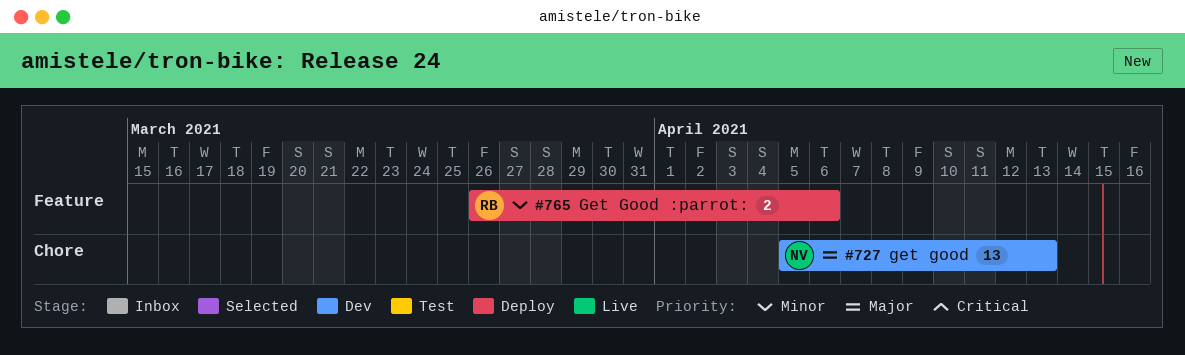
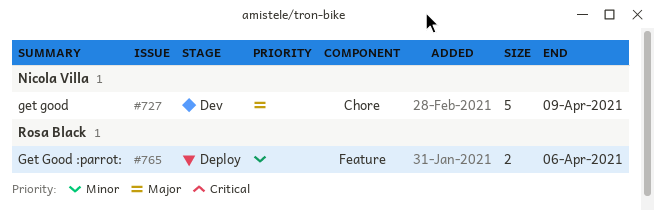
#727, estimate: 13 -> 5
#727, due: Apr 13 -> Apr 9

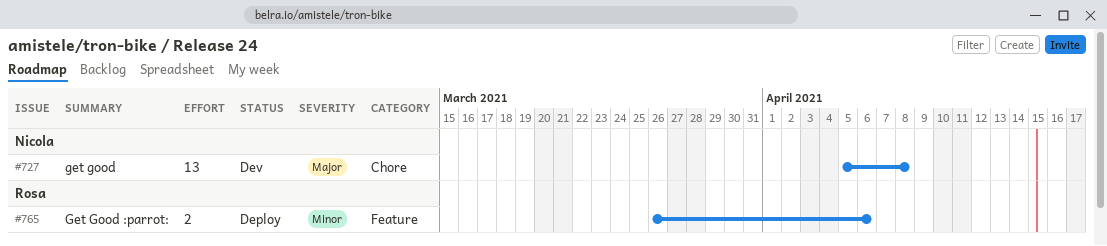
#727, estimate: 5 -> 13
#727, due: Apr 9 -> Apr 8

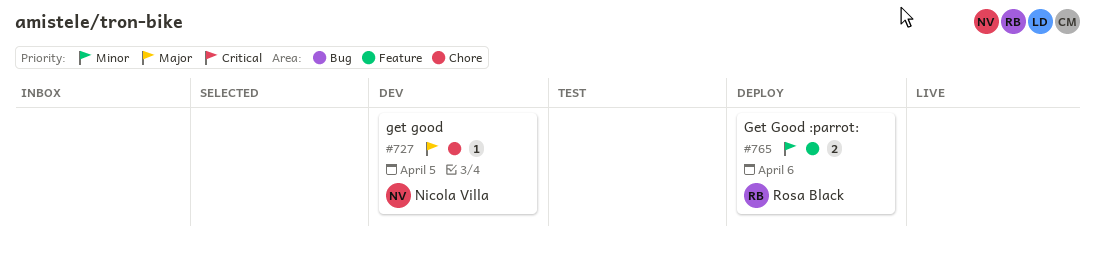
#727, estimate: 13 -> 1
#727, due: Apr 8 -> Apr 5

